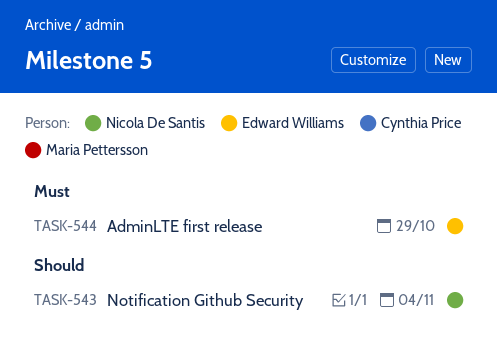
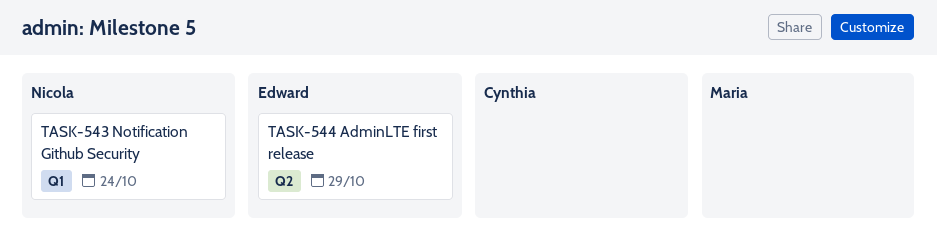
TASK-543, due: Nov 4 -> Oct 24

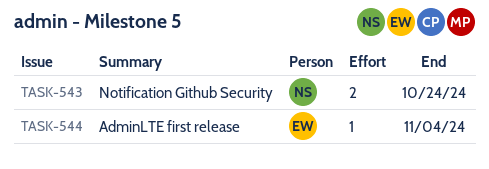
TASK-544, due: Oct 29 -> Nov 4

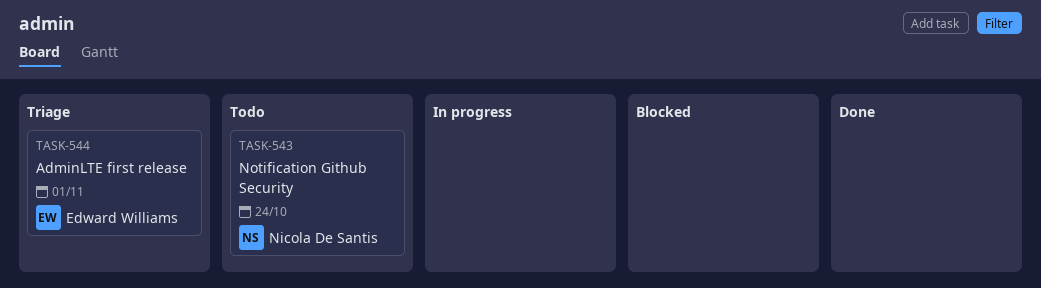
TASK-544, due: Nov 4 -> Nov 1

